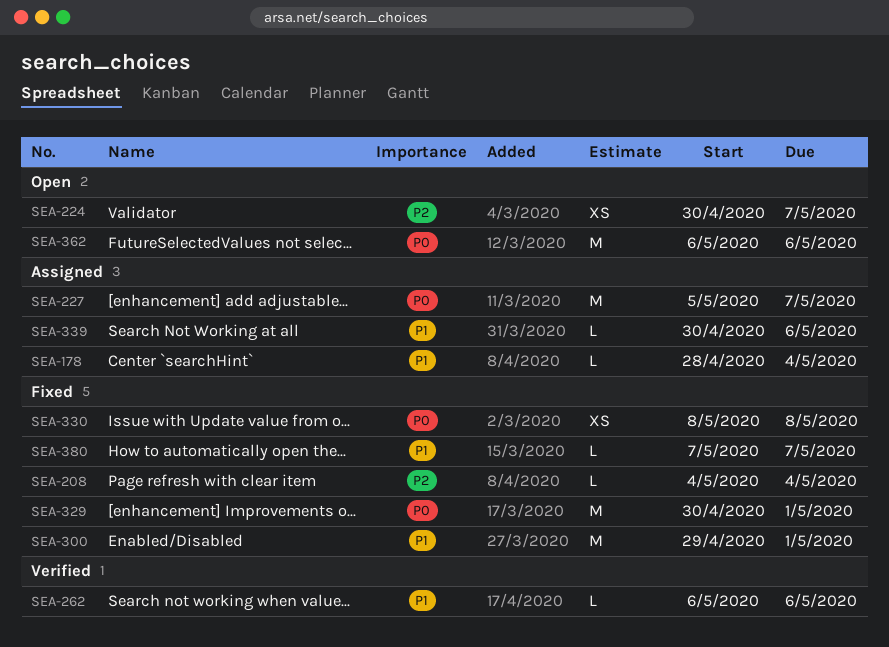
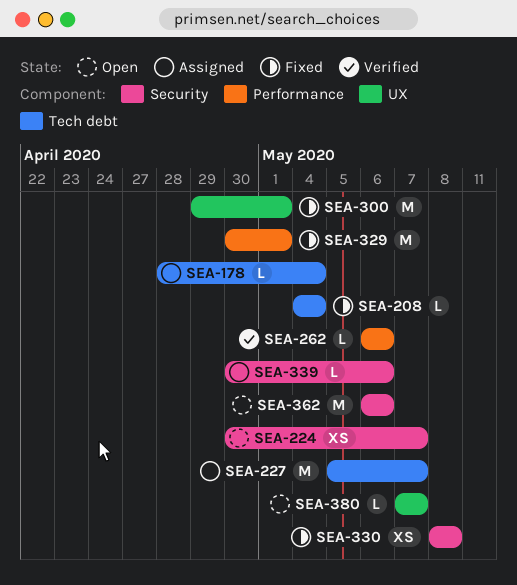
SEA-380, status: Fixed -> Open

